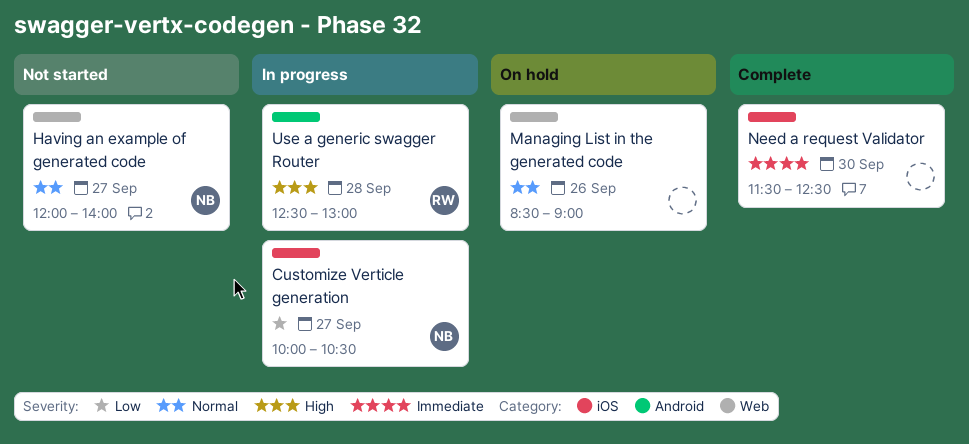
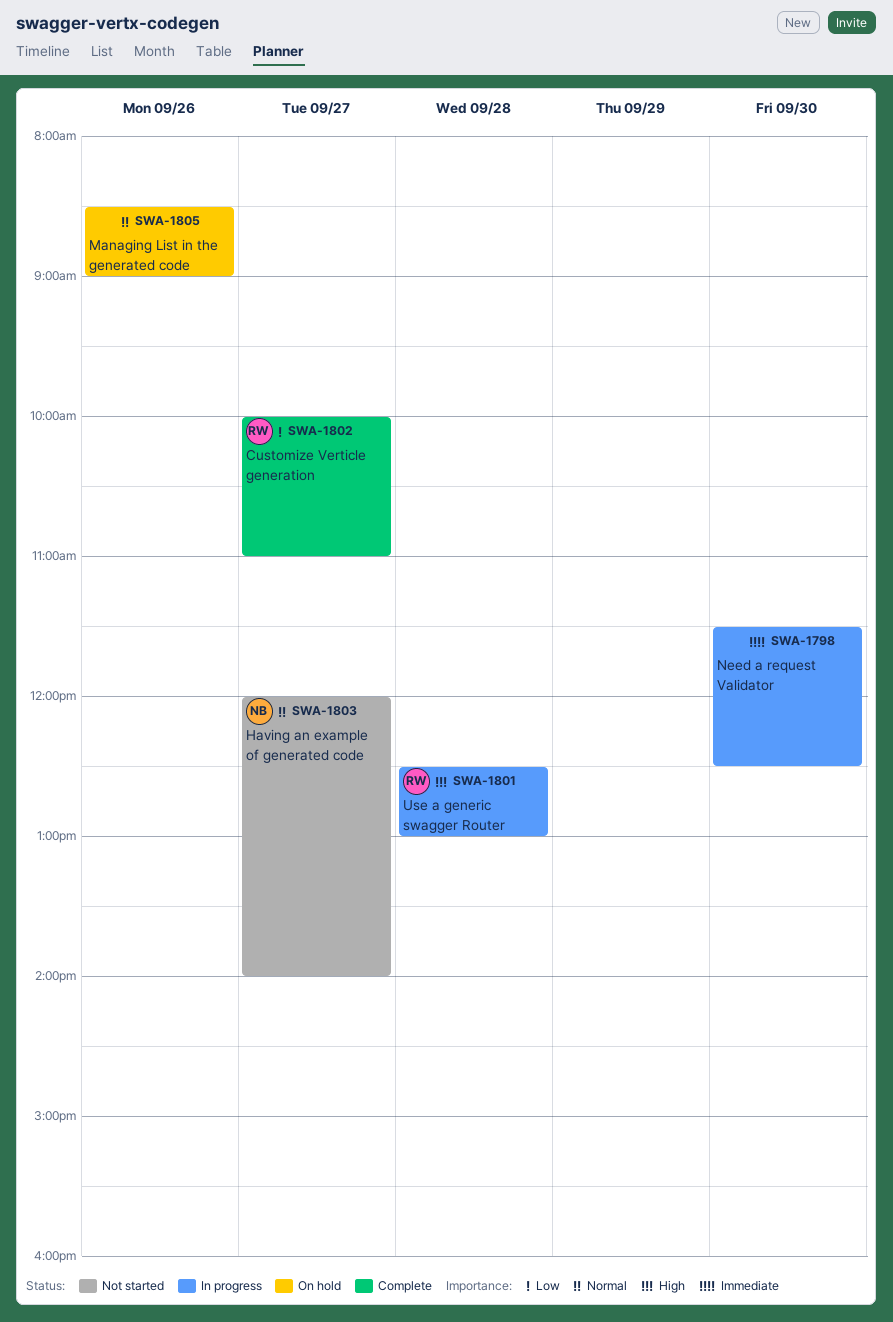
Customize Verticle generation, status: In progress -> Complete
Customize Verticle generation, owner: NB -> RW
Customize Verticle generation, ends: 10:30 -> 11:00
Need a request Validator, status: Complete -> In progress

